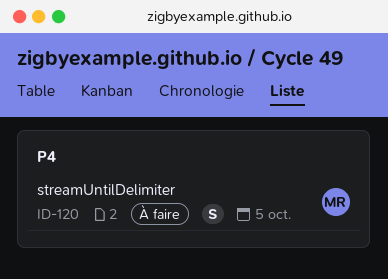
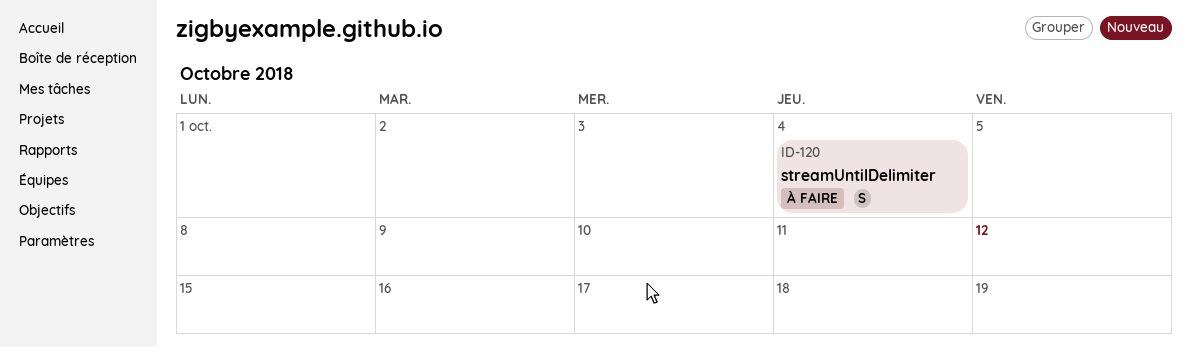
ID-120, due: Oct 5 -> Oct 4

